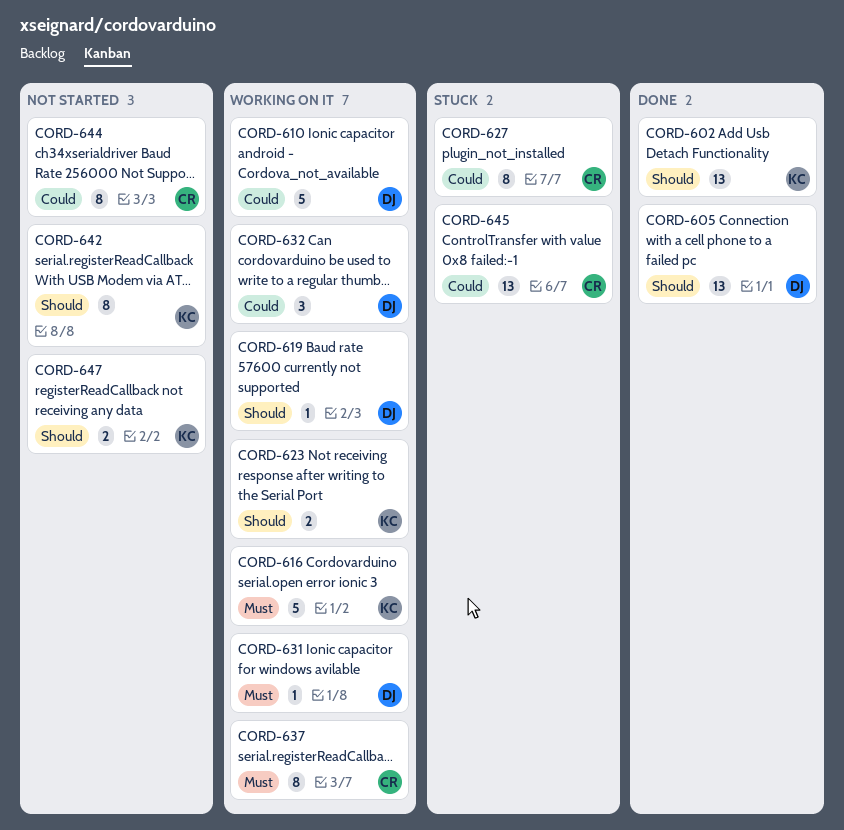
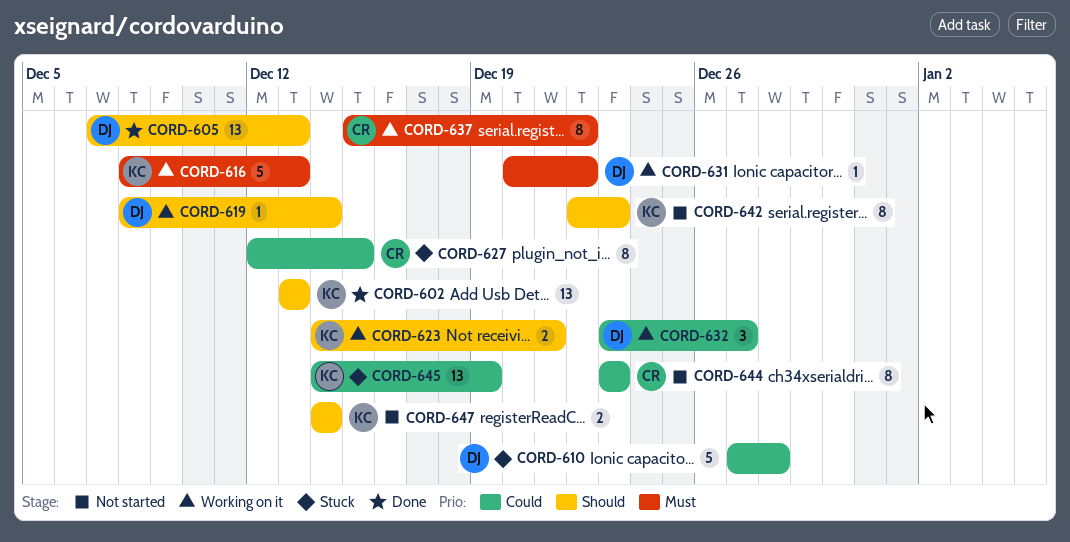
CORD-610, status: Working on it -> Stuck
CORD-645, owner: CR -> KC

